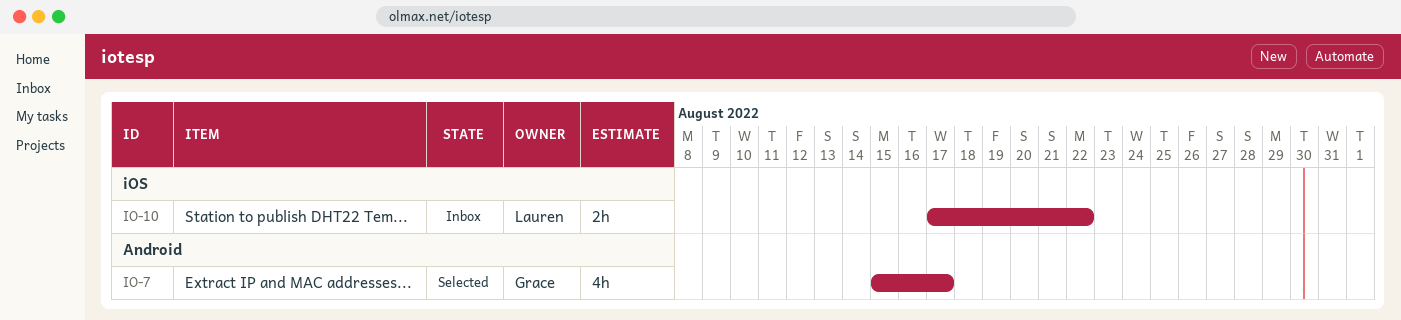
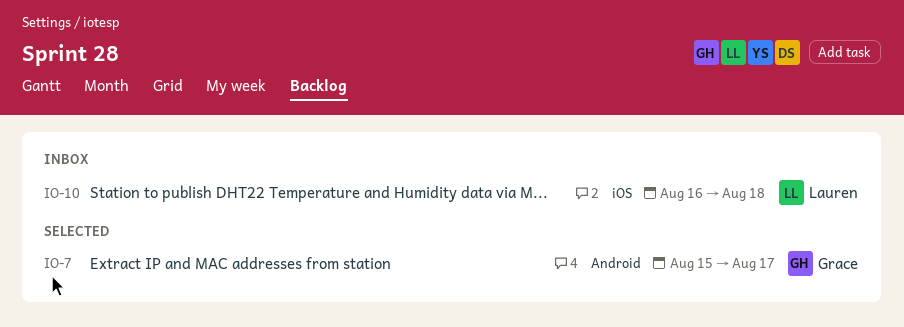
IO-10, start: Aug 17 -> Aug 16
IO-10, due: Aug 22 -> Aug 18

